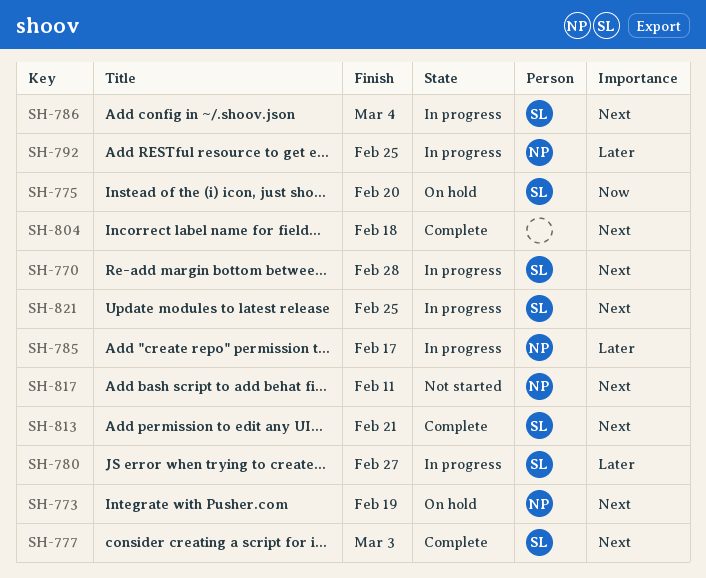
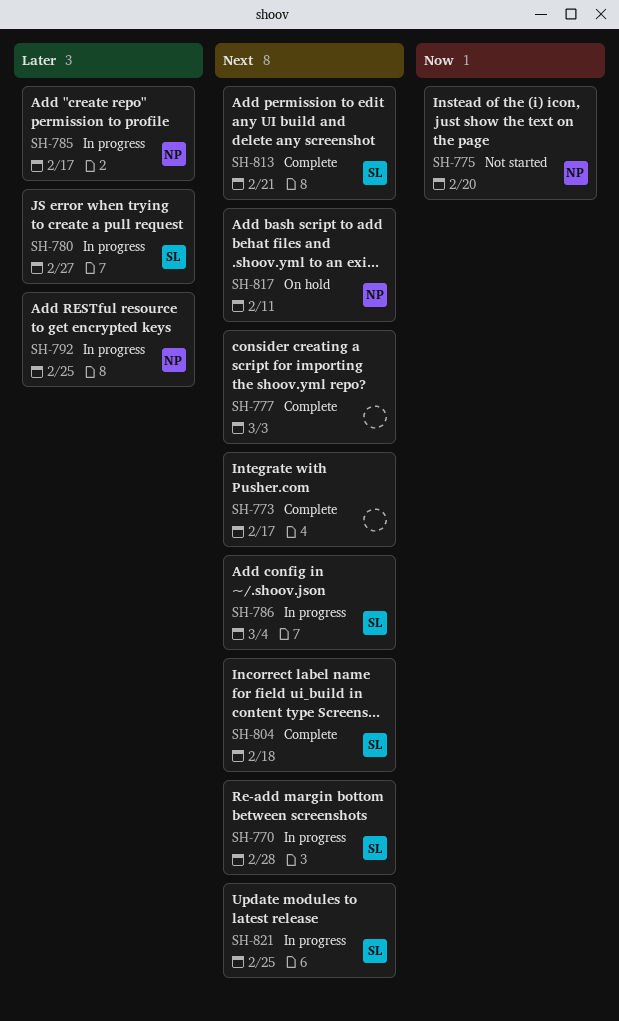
SH-773, status: On hold -> Complete
SH-773, owner: NP -> none
SH-773, due: Feb 19 -> Feb 17
SH-775, status: On hold -> Not started
SH-775, owner: SL -> NP
SH-777, owner: SL -> none
SH-804, owner: none -> SL
SH-817, status: Not started -> On hold

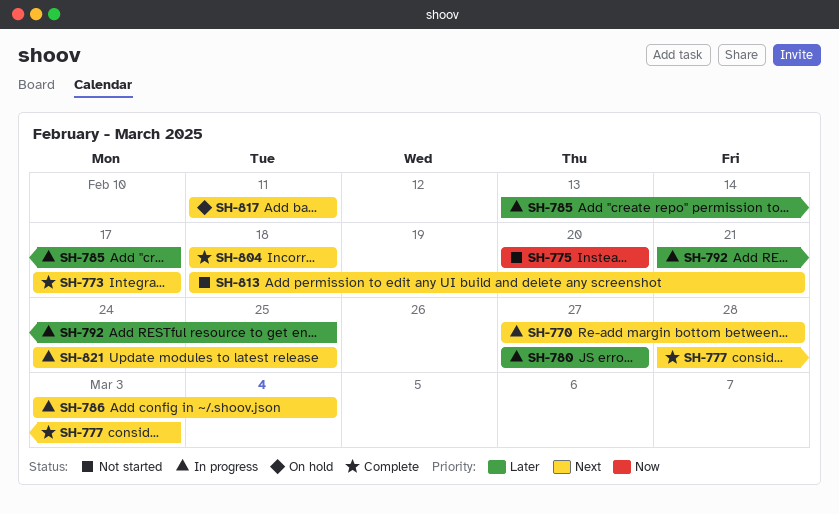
SH-813, status: Complete -> Not started

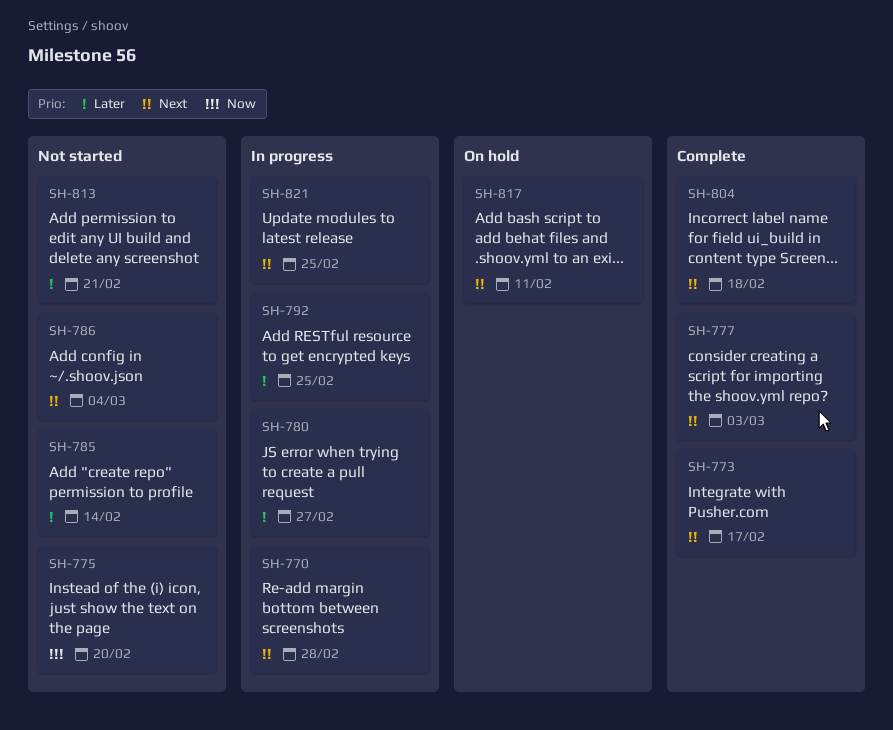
SH-785, status: In progress -> Not started
SH-785, due: Feb 17 -> Feb 14
SH-786, status: In progress -> Not started
SH-813, priority: Next -> Later

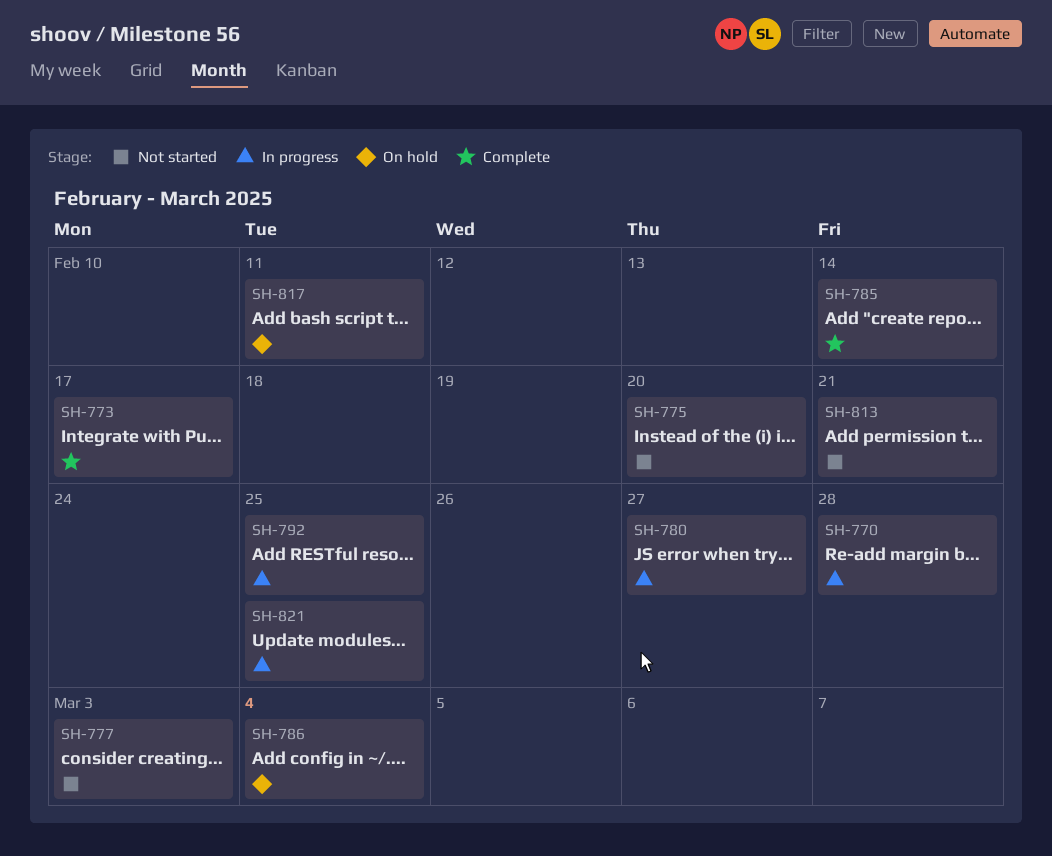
SH-777, status: Complete -> Not started
SH-785, status: Not started -> Complete
SH-786, status: Not started -> On hold
SH-804: present -> none

